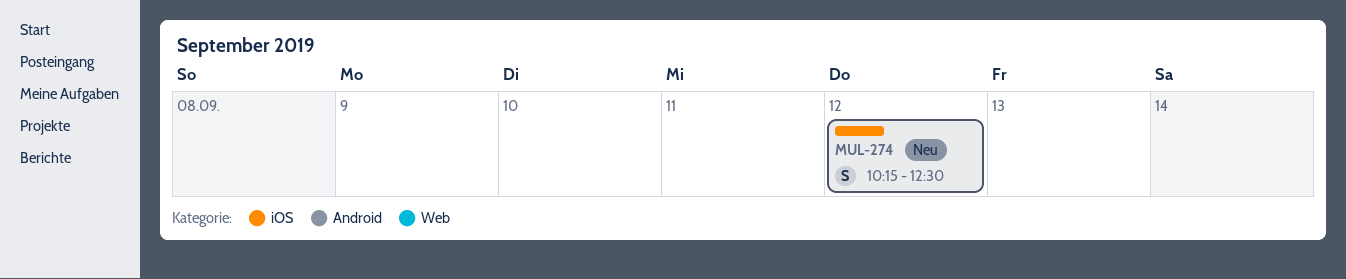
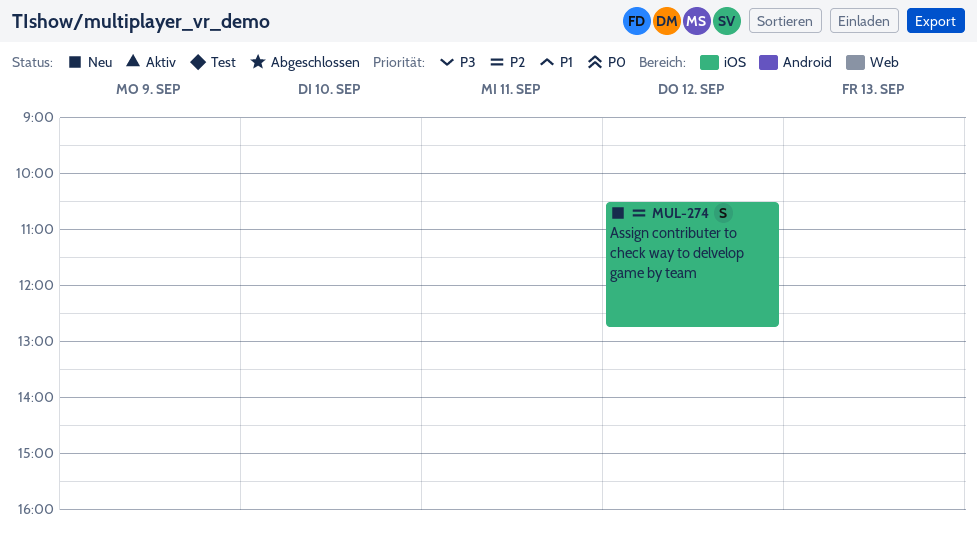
MUL-274, begins: 10:15 -> 10:30
MUL-274, ends: 12:30 -> 12:45

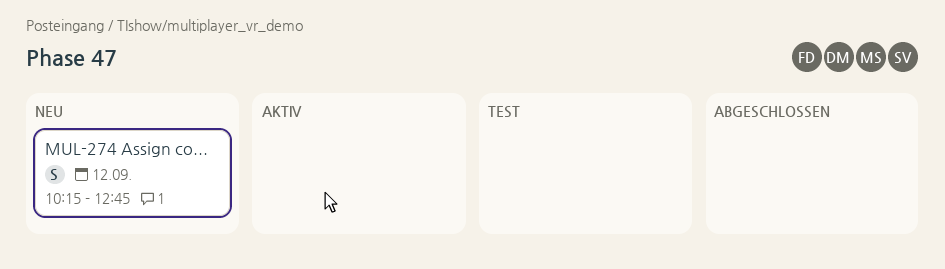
MUL-274, begins: 10:30 -> 10:15

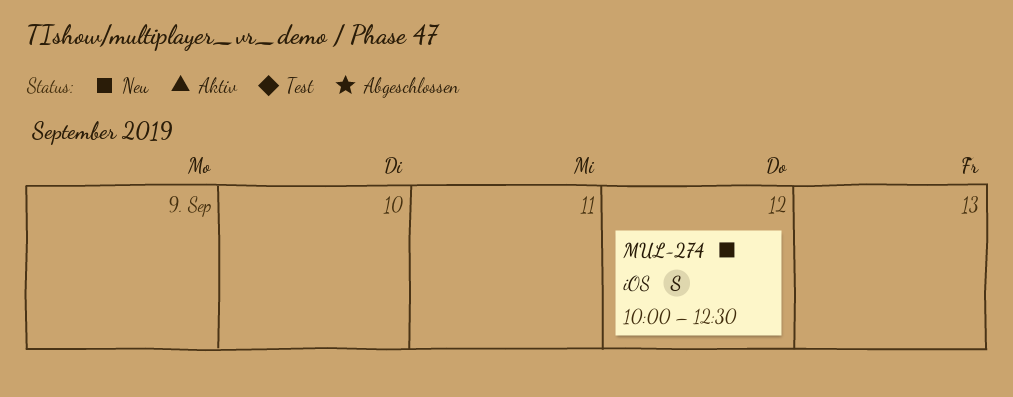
MUL-274, begins: 10:15 -> 10:00
MUL-274, ends: 12:45 -> 12:30

